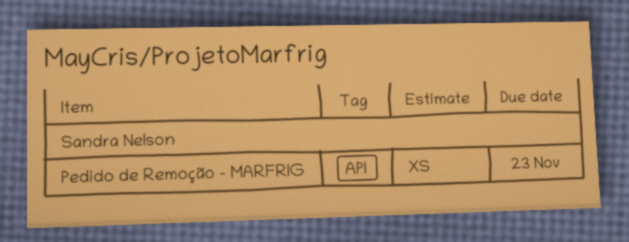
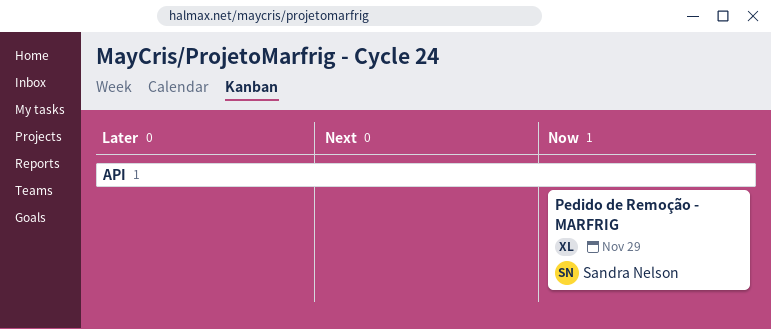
Pedido de Remoção - MARFRIG, estimate: XS -> XL
Pedido de Remoção - MARFRIG, due: Nov 23 -> Nov 29

